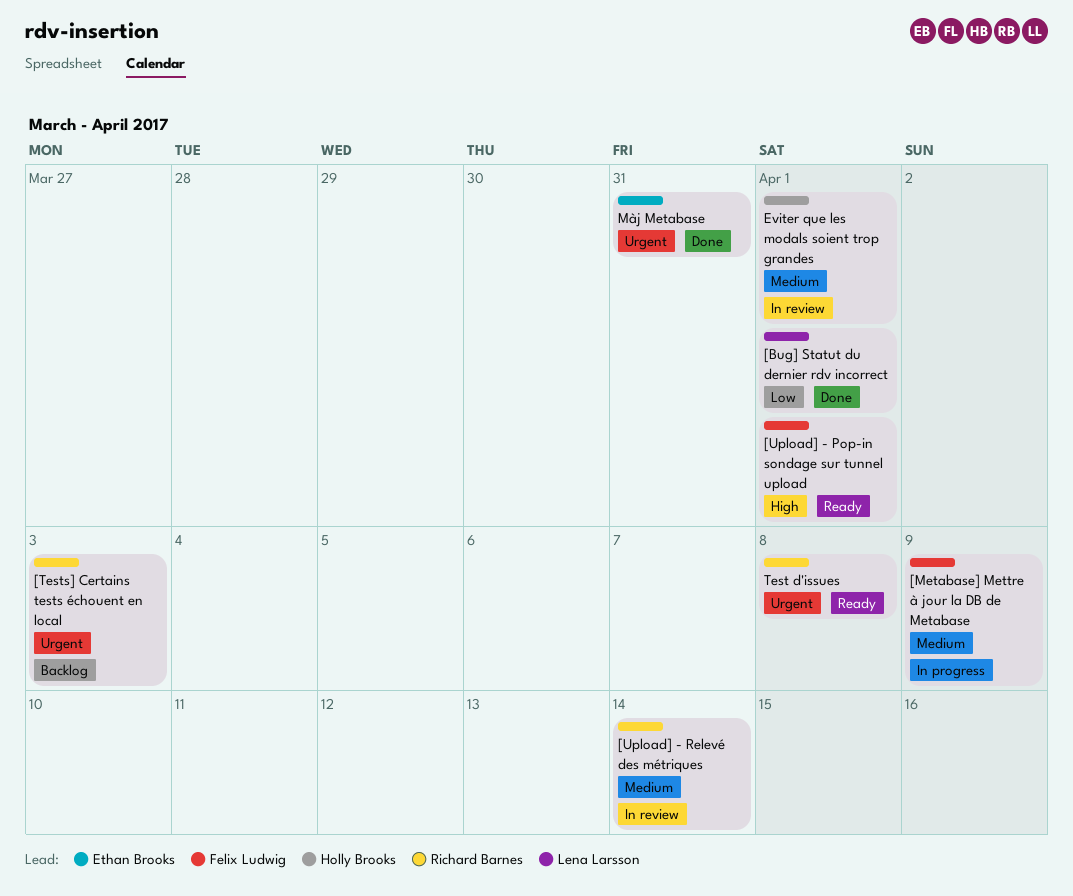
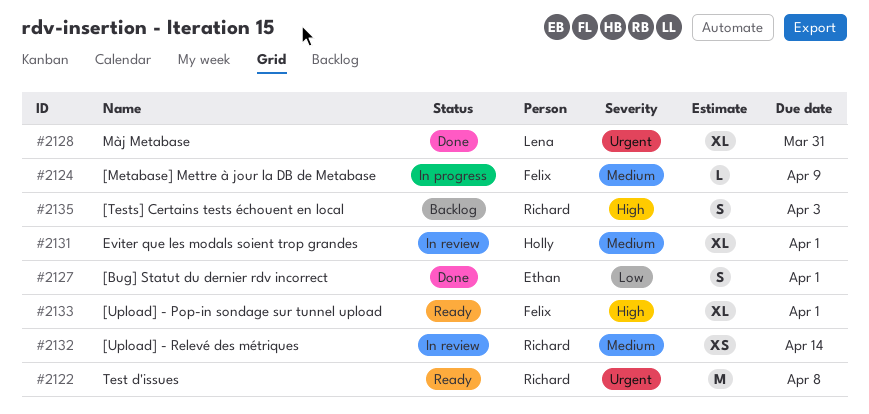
[Bug] Statut du dernier rdv incorrect, owner: Lena Larsson -> Ethan Brooks
[Tests] Certains tests échouent en local, priority: Urgent -> High
Màj Metabase, owner: Ethan Brooks -> Lena Larsson

